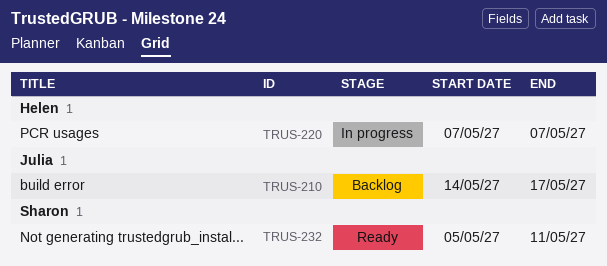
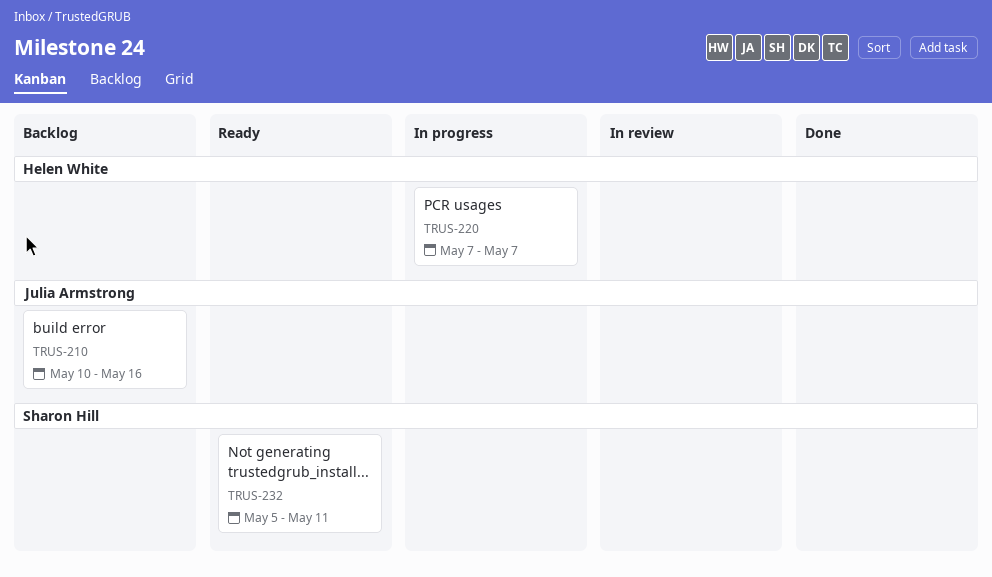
TRUS-210, start: May 14 -> May 10
TRUS-210, due: May 17 -> May 16

